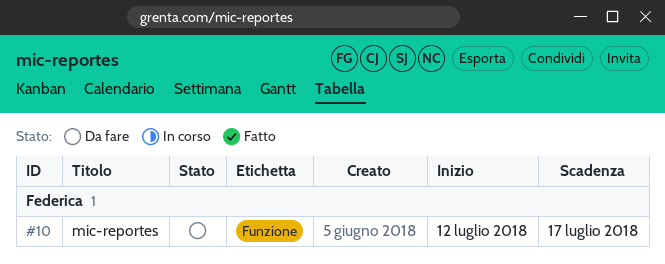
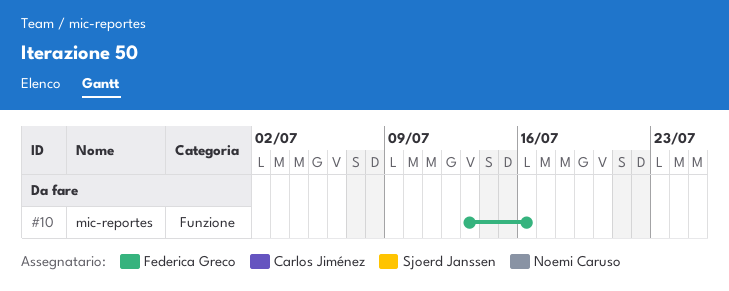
#10, start: Jul 12 -> Jul 13
#10, due: Jul 17 -> Jul 16

